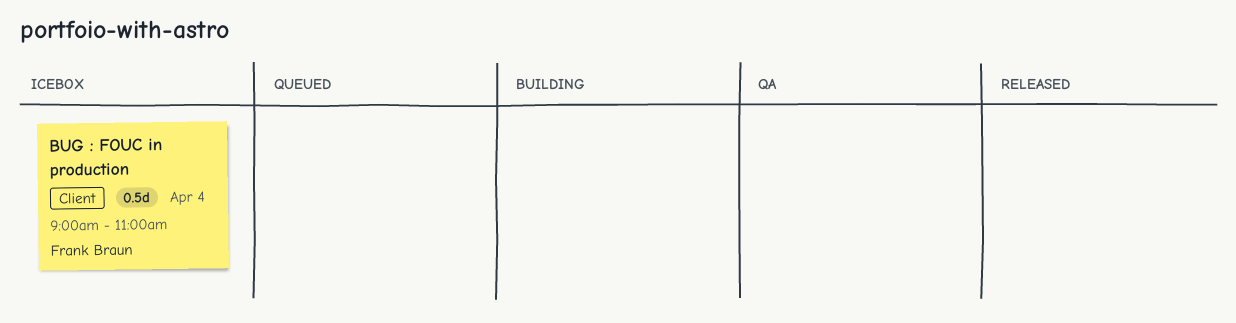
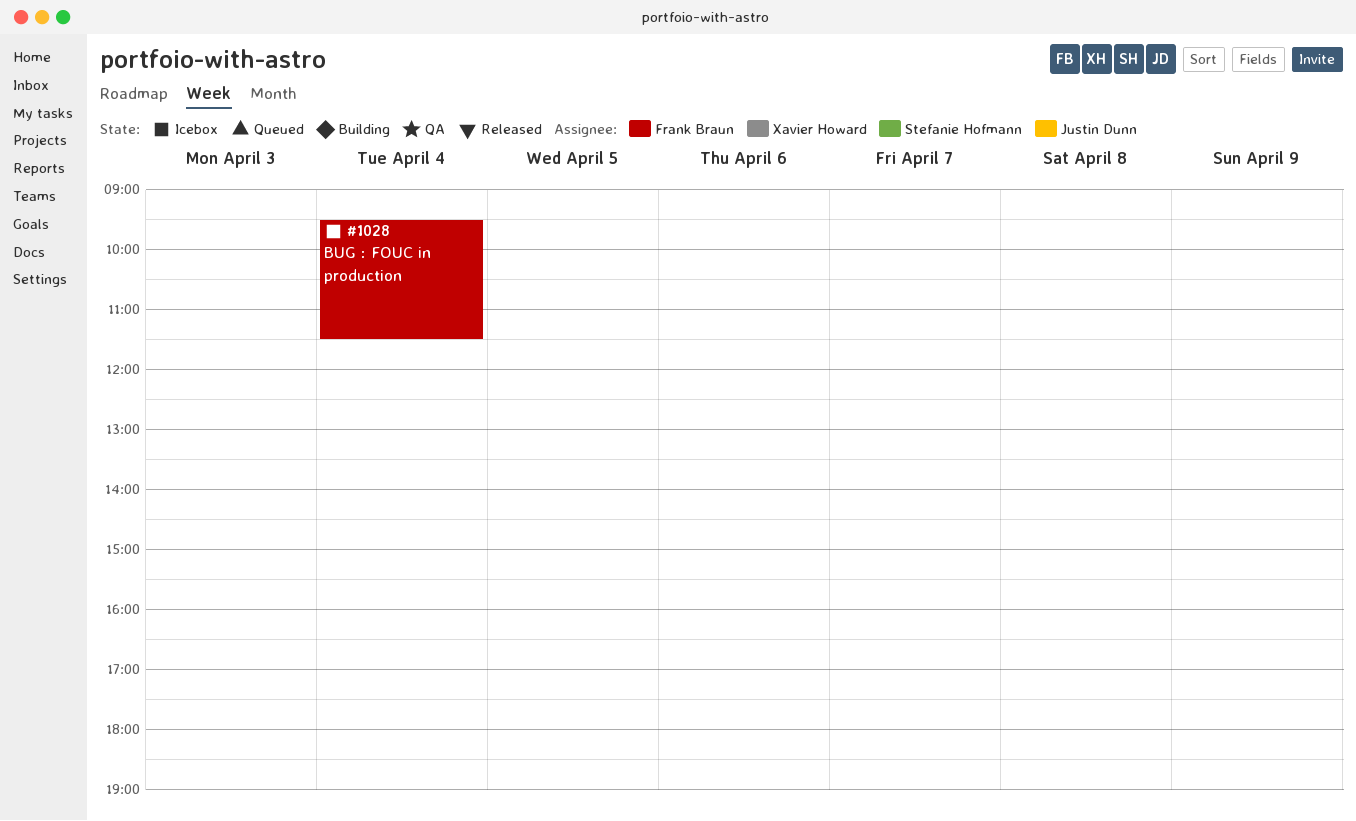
BUG : FOUC in production, begins: 09:00 -> 09:30
BUG : FOUC in production, ends: 11:00 -> 11:30

